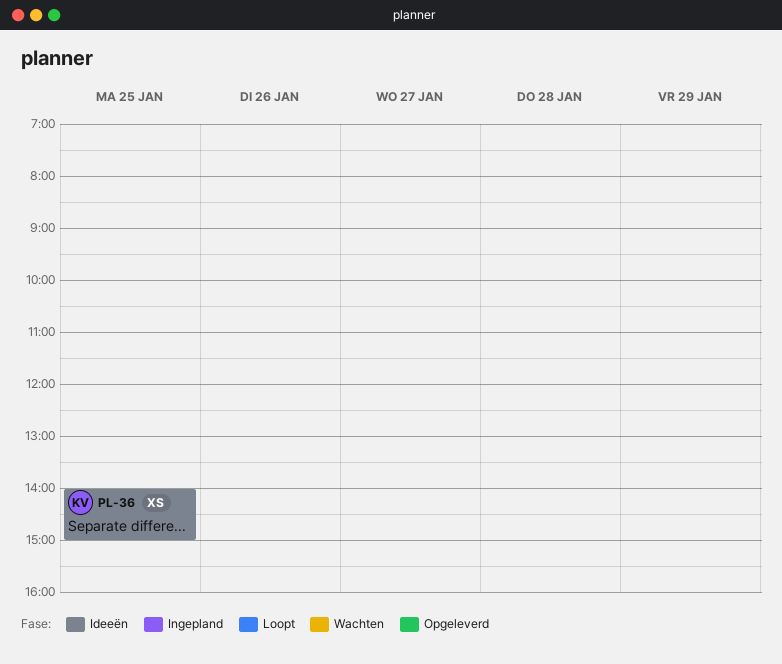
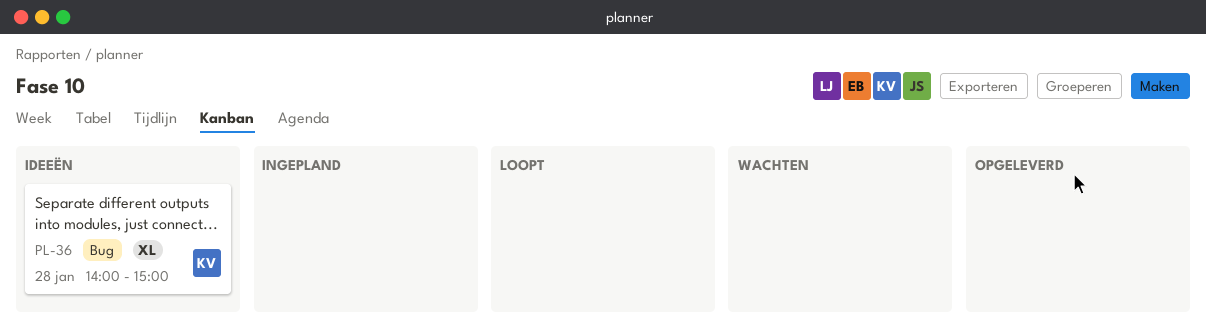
PL-36, estimate: XS -> XL
PL-36, day: Jan 25 -> Jan 28

